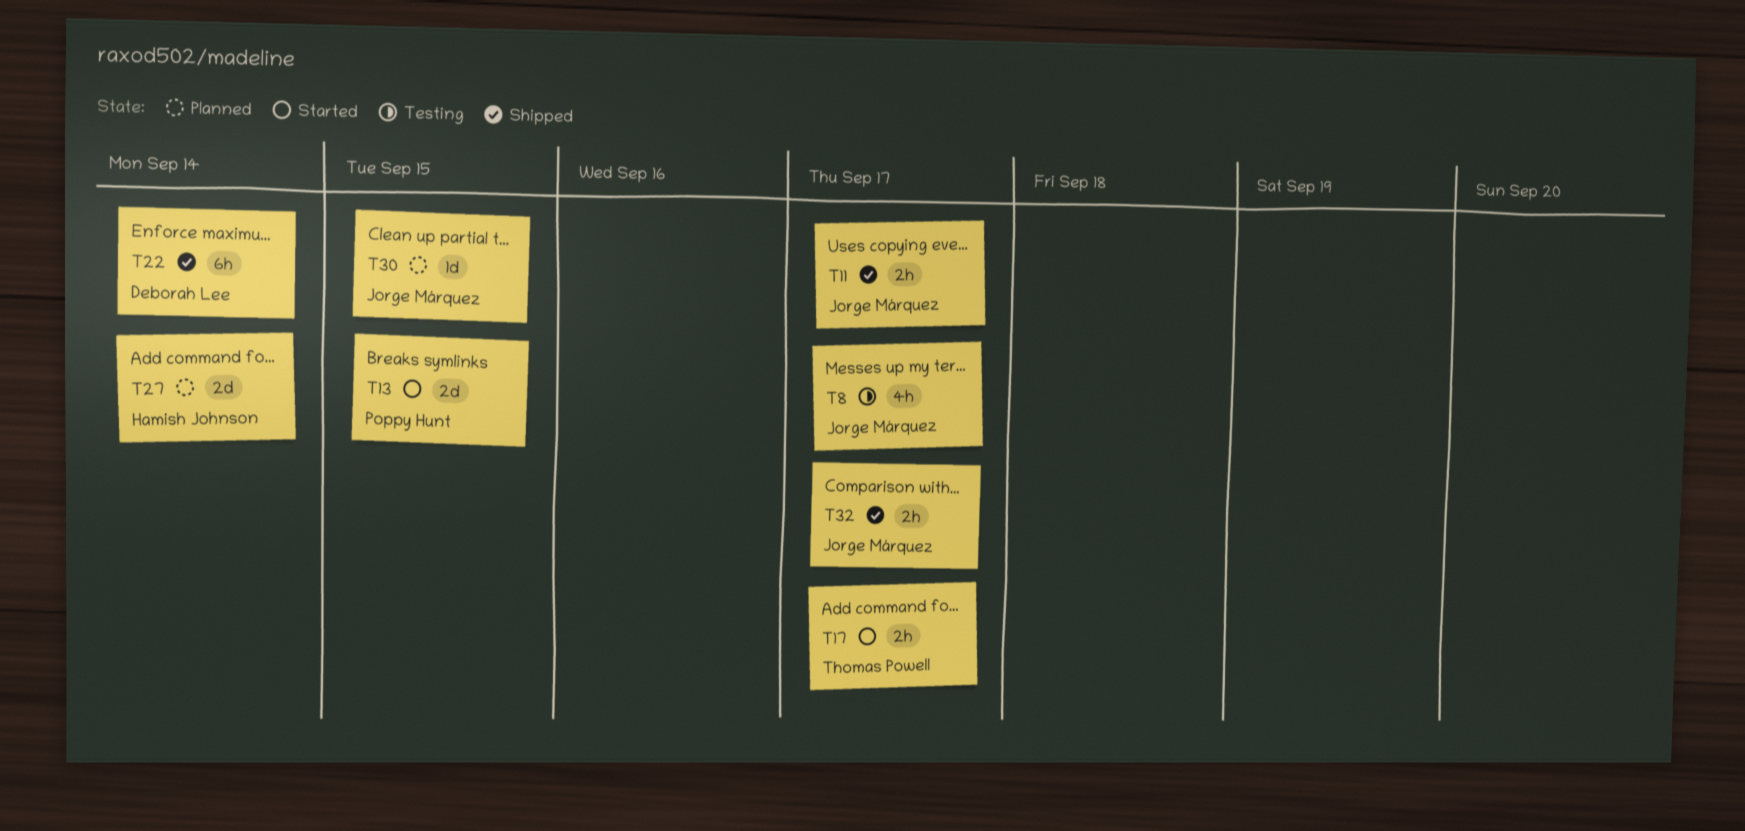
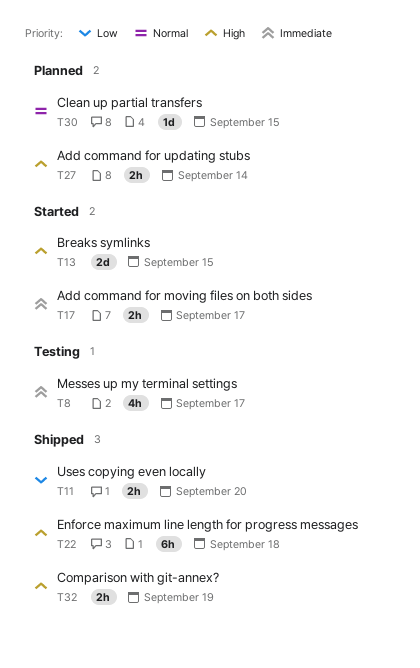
T11, due: Sep 17 -> Sep 20
T22, due: Sep 14 -> Sep 18
T27, estimate: 2d -> 2h
T32, due: Sep 17 -> Sep 19

